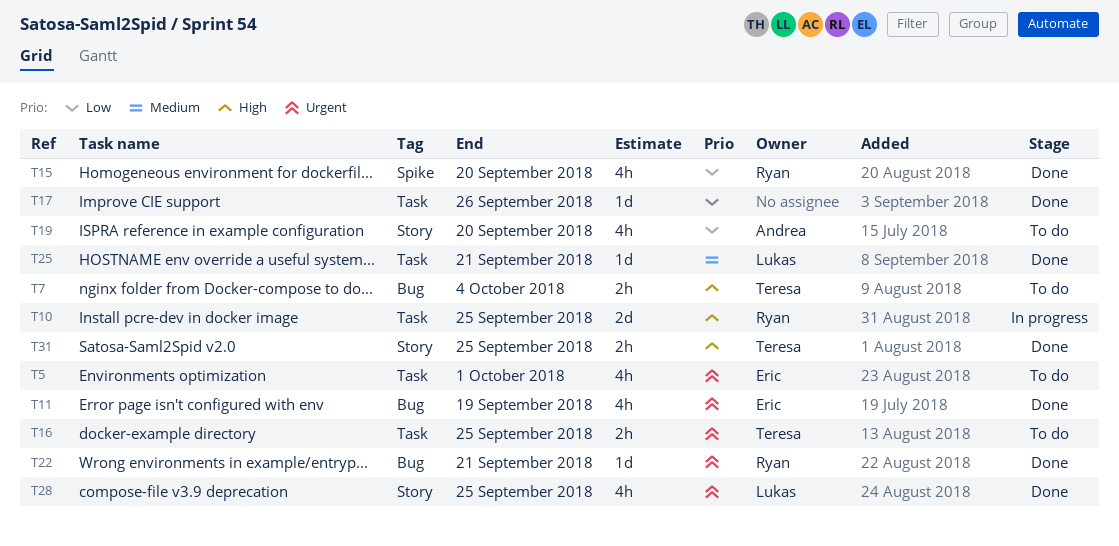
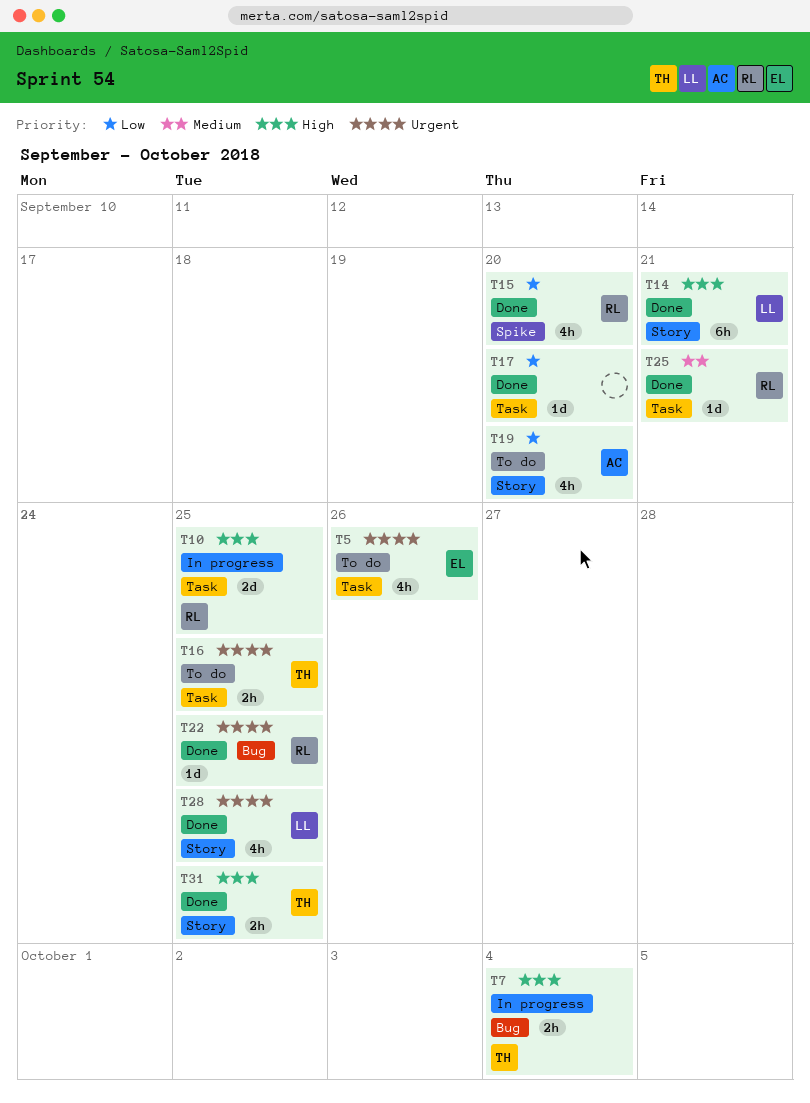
T5, due: Oct 1 -> Sep 26
T7, status: To do -> In progress
T11: present -> none
T14: none -> present
T17, due: Sep 26 -> Sep 20
T22, due: Sep 21 -> Sep 25
T25, owner: Lukas -> Ryan

